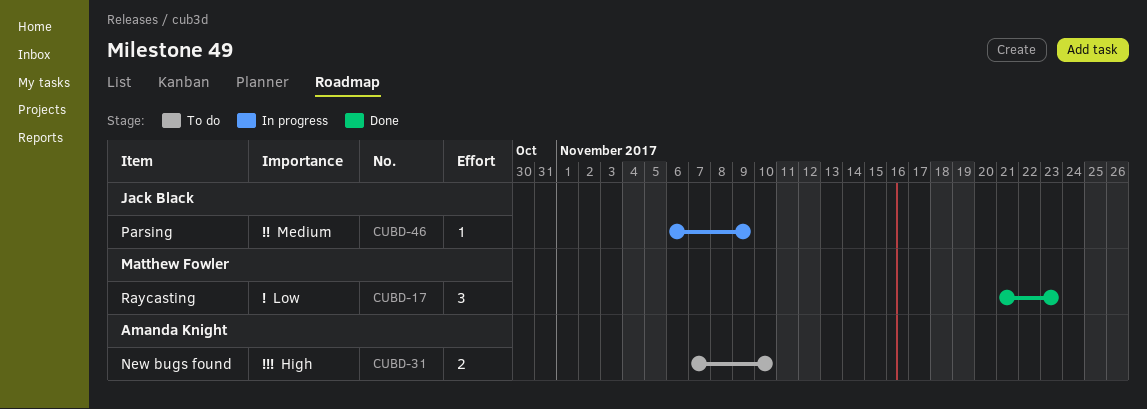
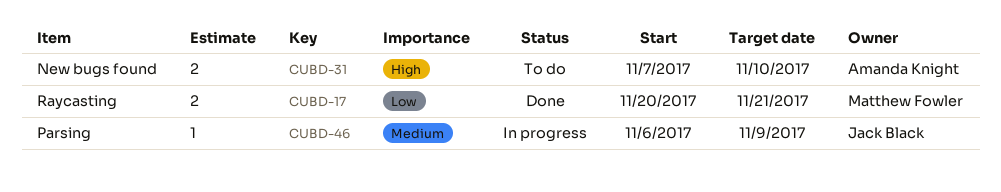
CUBD-17, estimate: 3 -> 2
CUBD-17, start: Nov 21 -> Nov 20
CUBD-17, due: Nov 23 -> Nov 21

